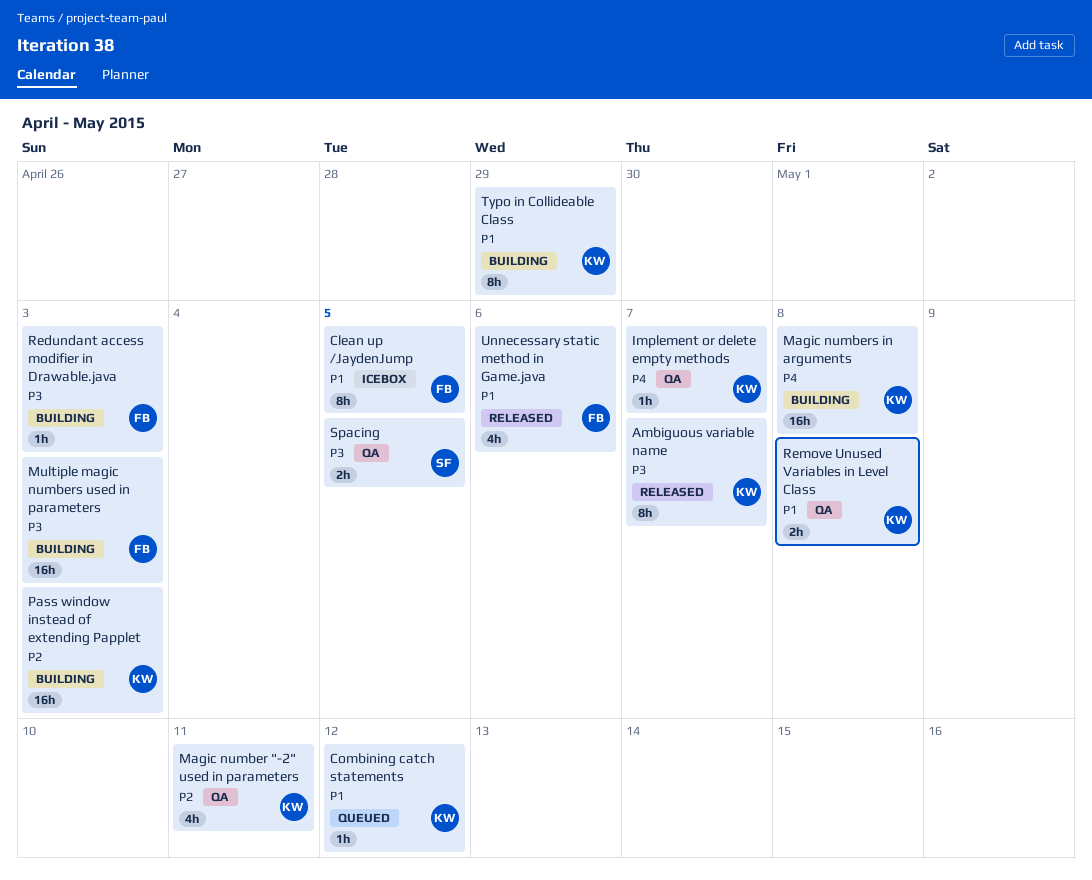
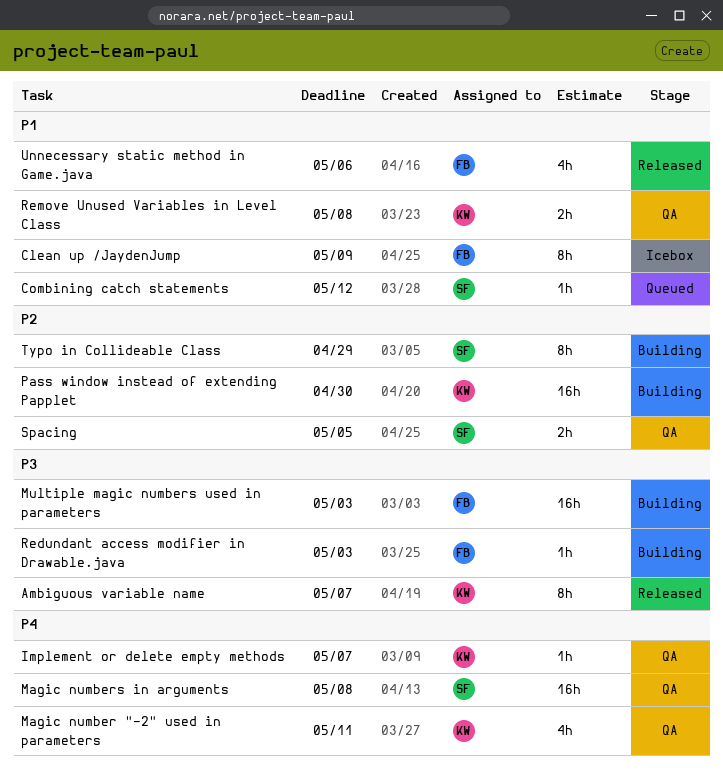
Clean up /JaydenJump, due: May 5 -> May 9
Combining catch statements, owner: KW -> SF
Magic number "-2" used in parameters, priority: P2 -> P4
Magic numbers in arguments, status: Building -> QA
Magic numbers in arguments, owner: KW -> SF
Pass window instead of extending Papplet, due: May 3 -> Apr 30
Spacing, priority: P3 -> P2
Typo in Collideable Class, owner: KW -> SF
Typo in Collideable Class, priority: P1 -> P2

